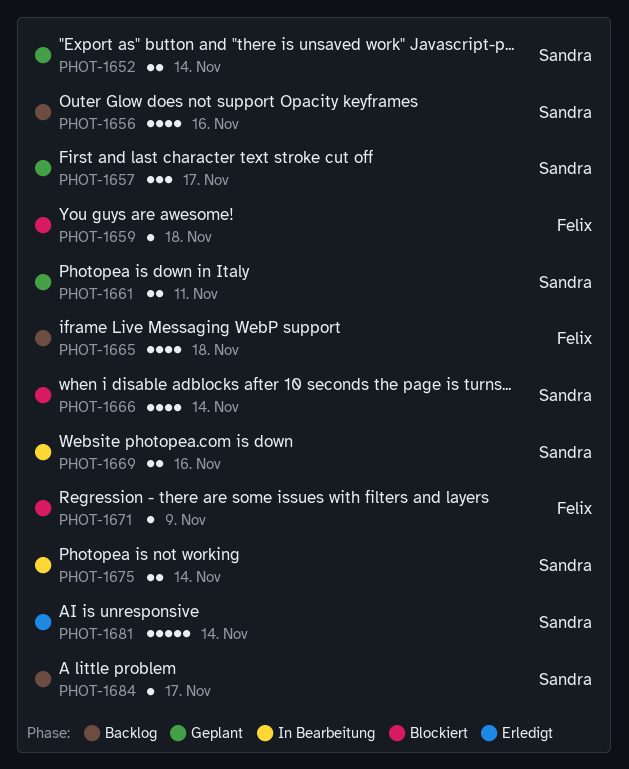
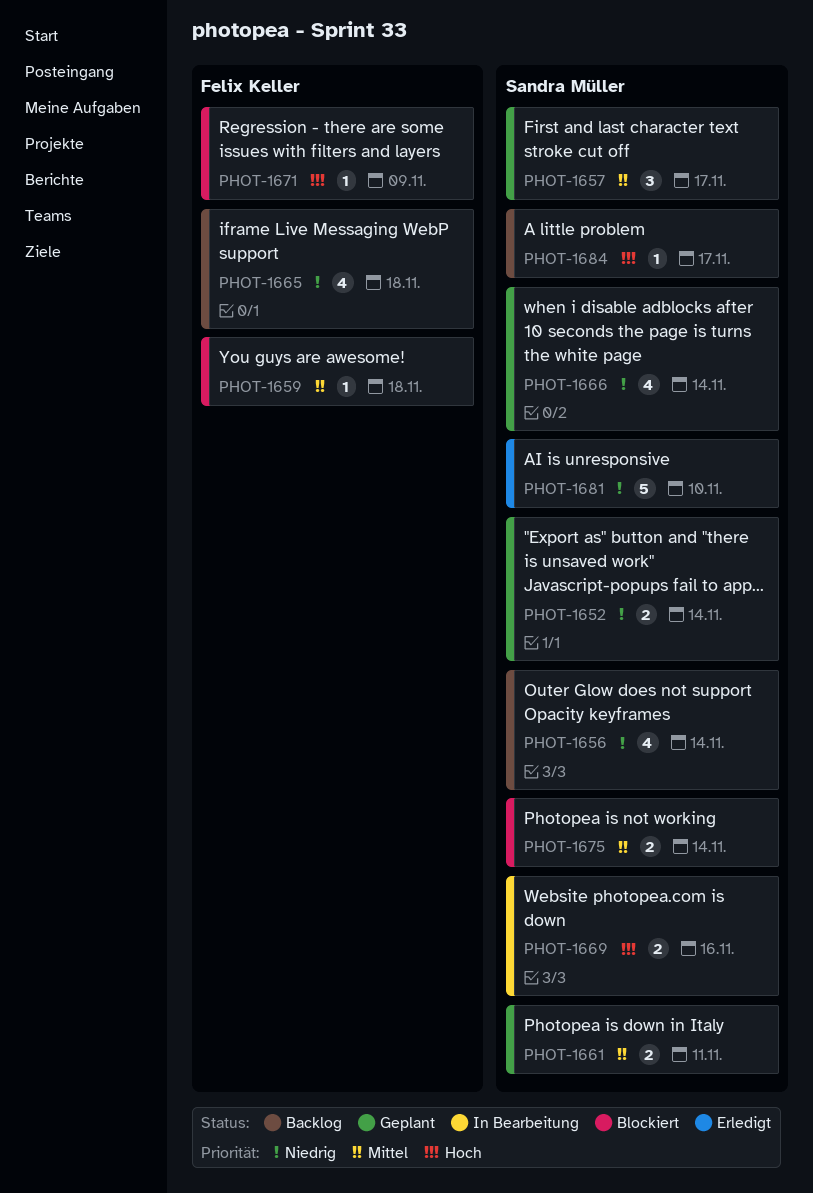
PHOT-1656, due: Nov 16 -> Nov 14
PHOT-1666, status: Blockiert -> Geplant
PHOT-1675, status: In Bearbeitung -> Blockiert
PHOT-1681, due: Nov 14 -> Nov 10

